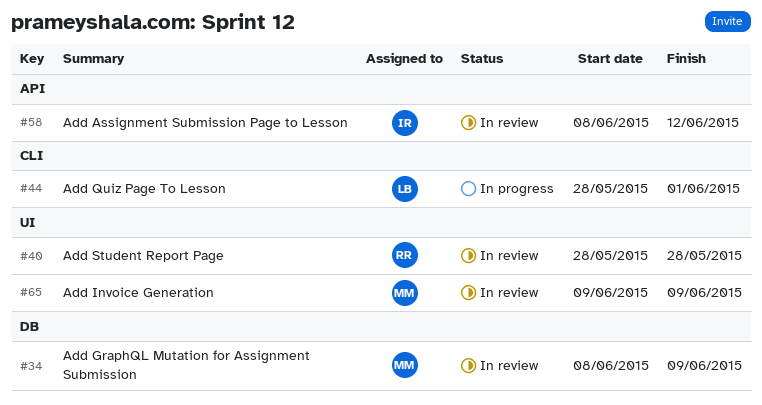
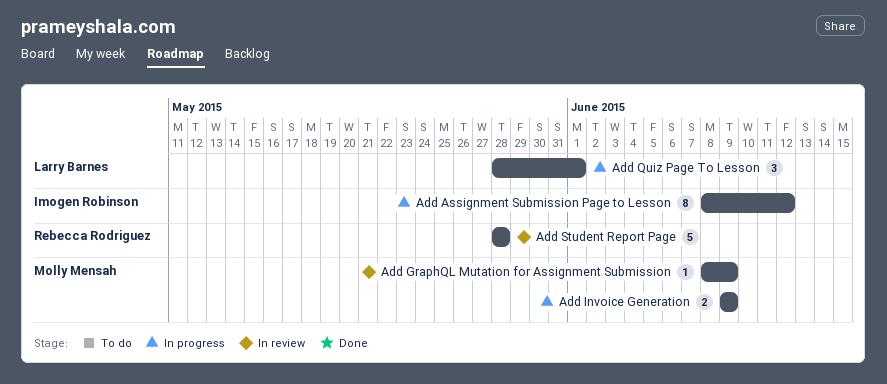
Add Assignment Submission Page to Lesson, status: In review -> In progress
Add Invoice Generation, status: In review -> In progress

